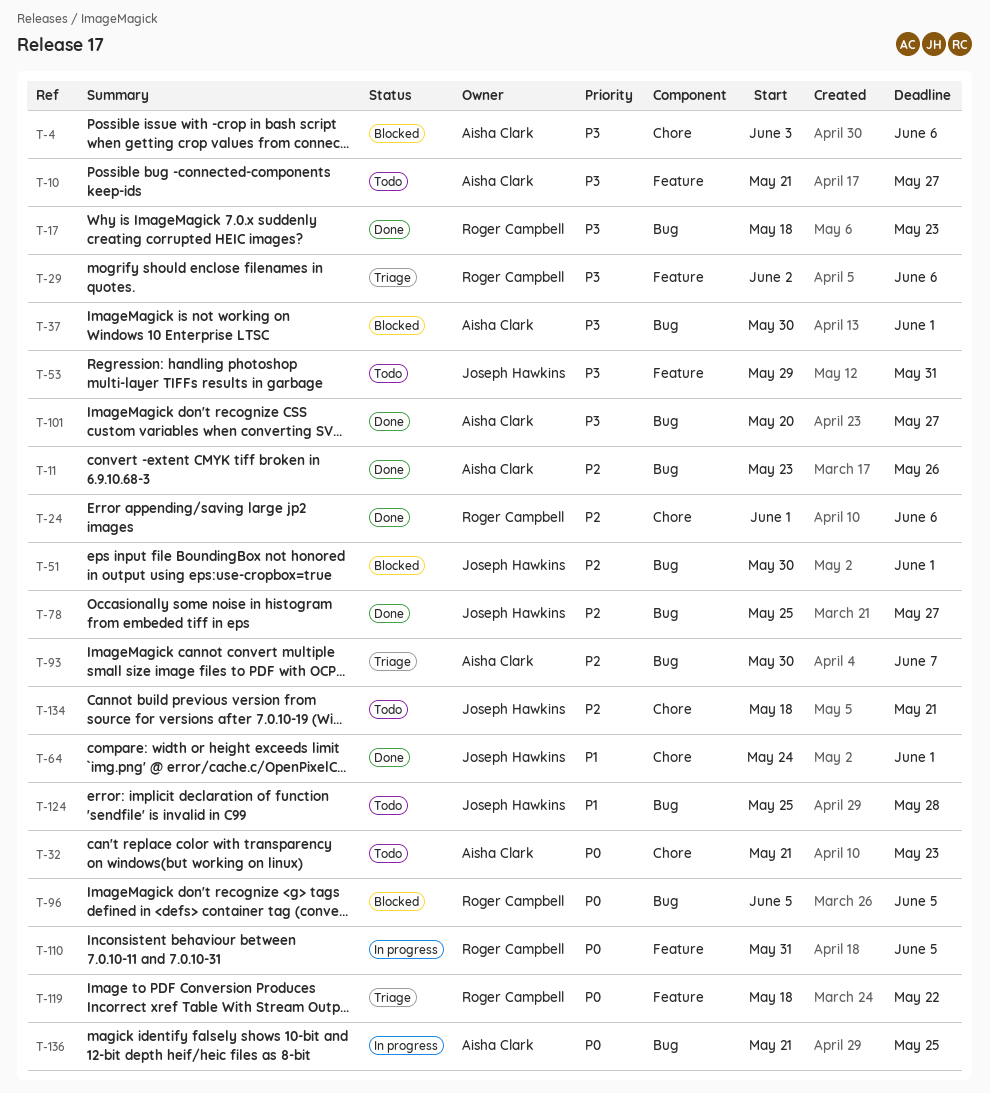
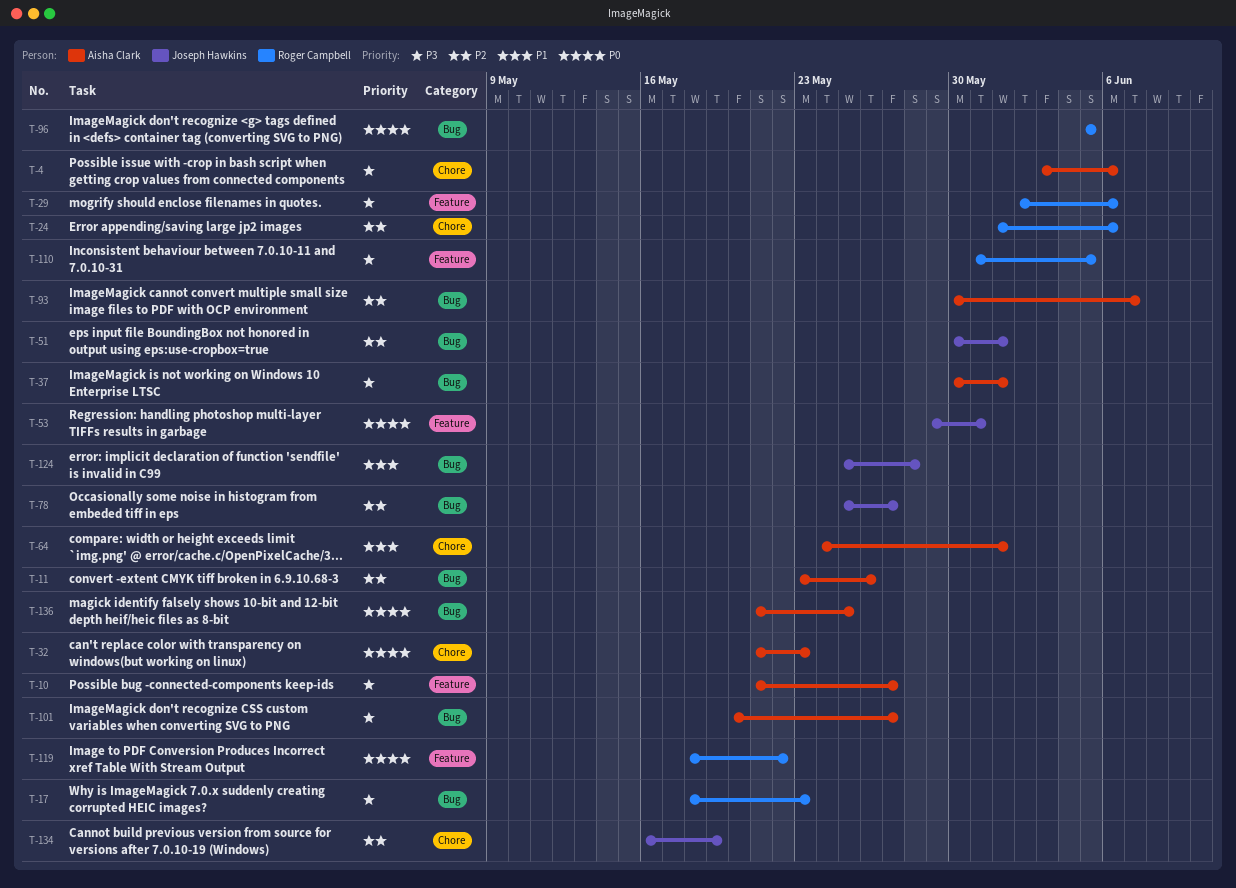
T-53, priority: P3 -> P0
T-64, owner: Joseph Hawkins -> Aisha Clark
T-110, priority: P0 -> P3
T-134, start: May 18 -> May 16
T-134, due: May 21 -> May 19

